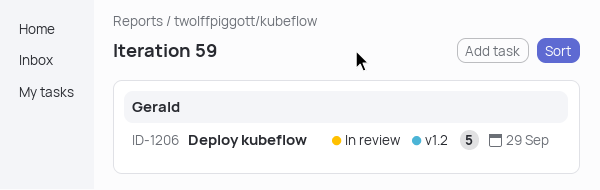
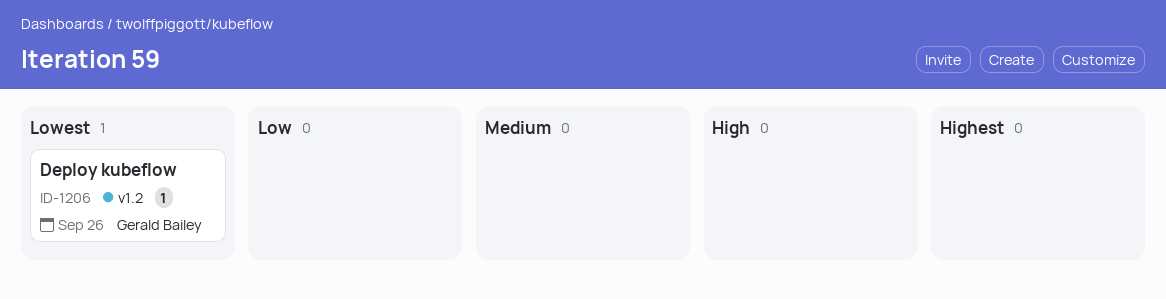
ID-1206, estimate: 5 -> 1
ID-1206, due: Sep 29 -> Sep 26

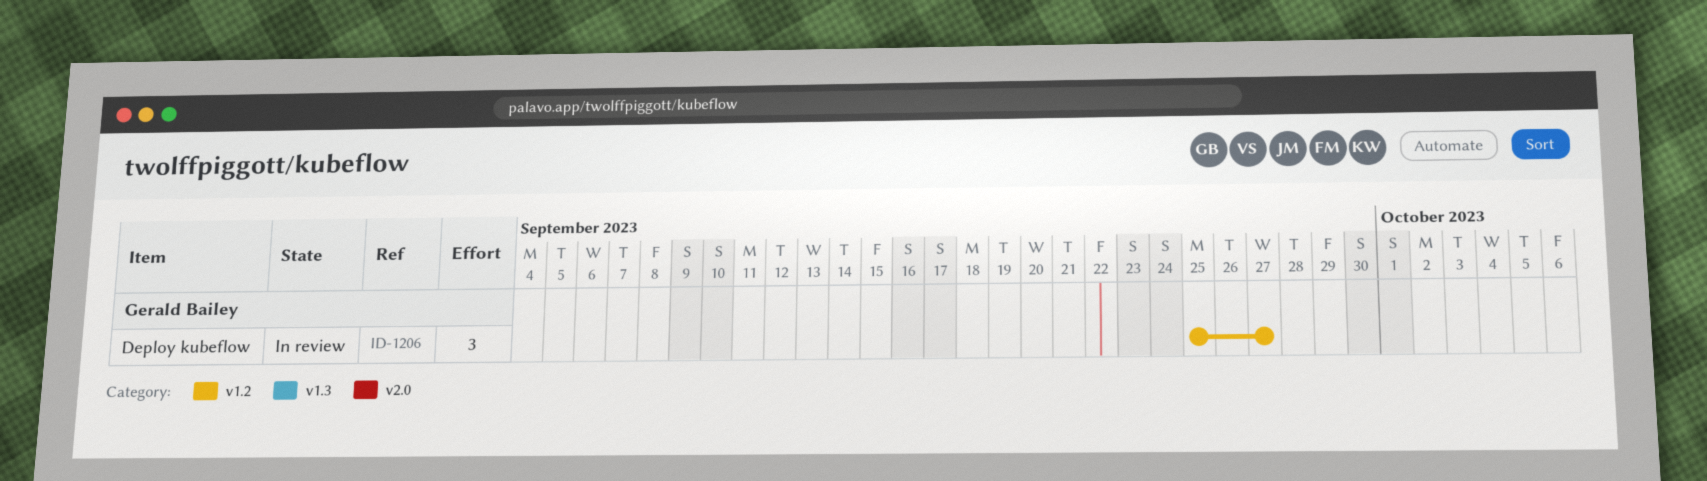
ID-1206, estimate: 1 -> 3
ID-1206, due: Sep 26 -> Sep 27

